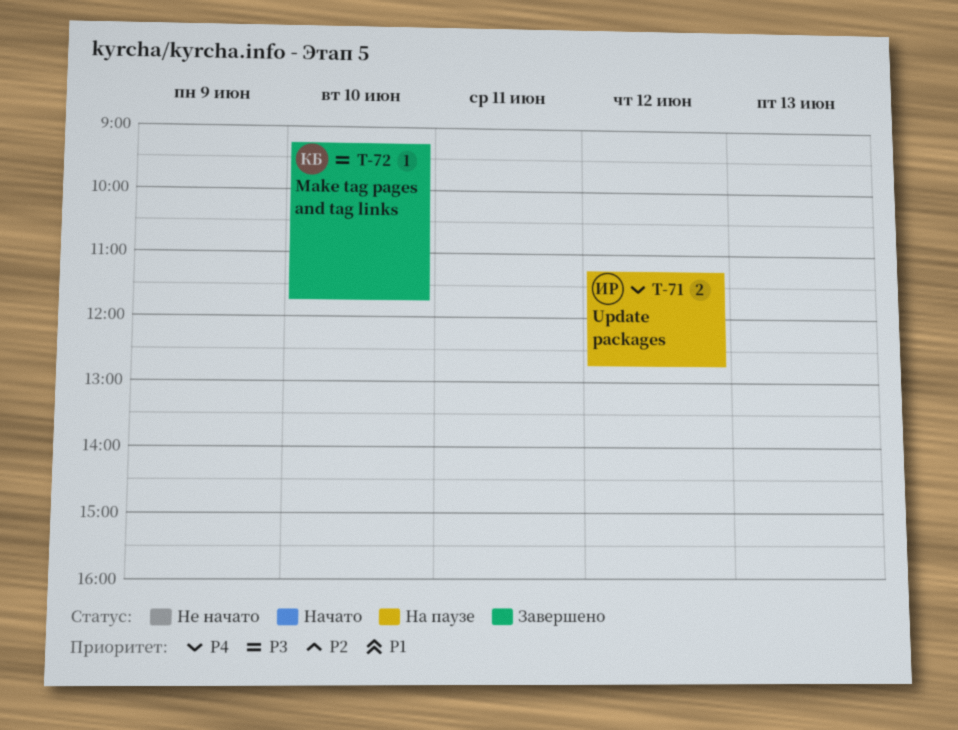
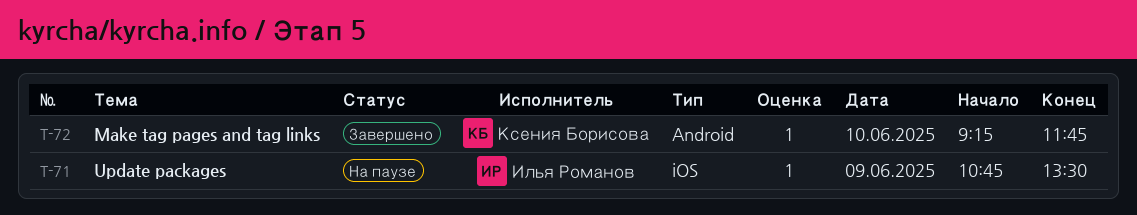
T-71, estimate: 2 -> 1
T-71, day: Jun 12 -> Jun 9
T-71, begins: 11:15 -> 10:45
T-71, ends: 12:45 -> 13:30

